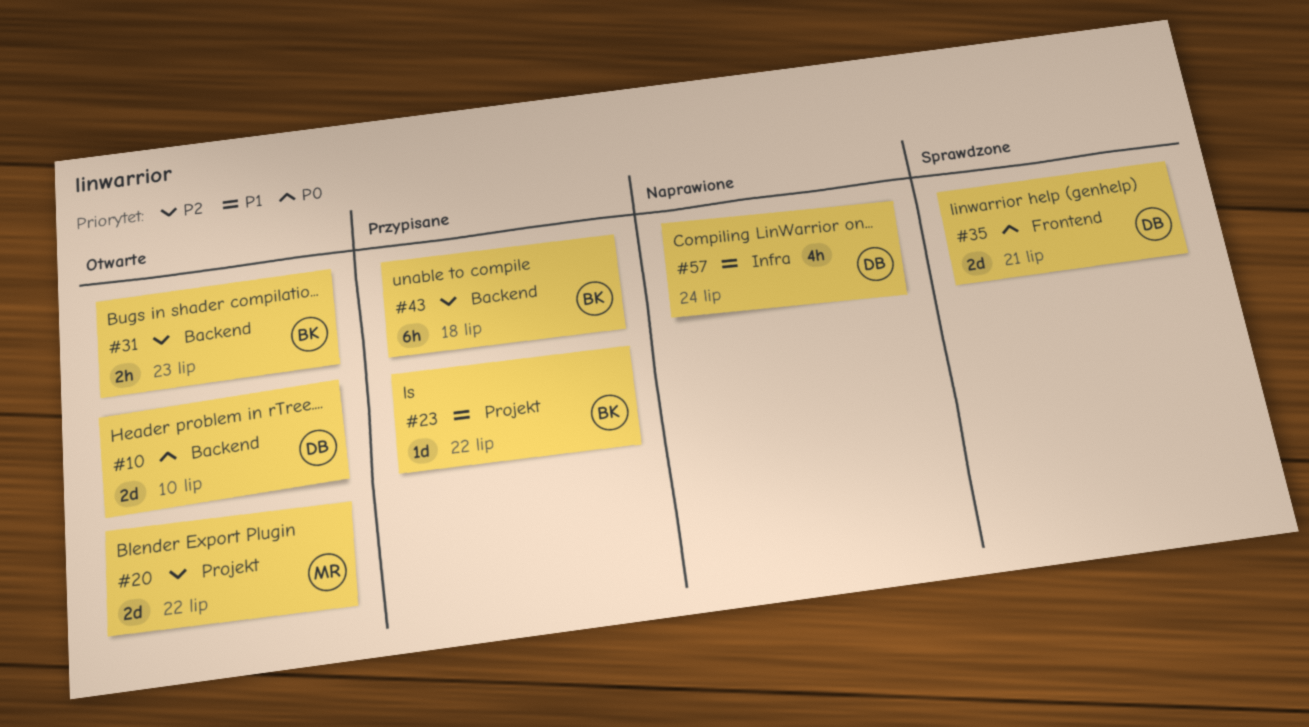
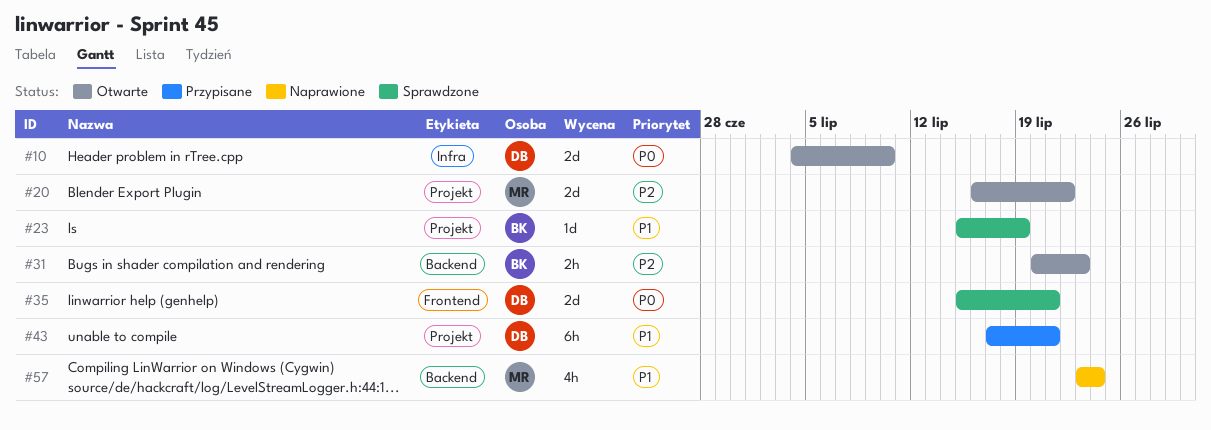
#10, label: Backend -> Infra
#23, status: Przypisane -> Sprawdzone
#23, due: Jul 22 -> Jul 19
#43, owner: BK -> DB
#43, priority: P2 -> P1
#43, label: Backend -> Projekt
#43, due: Jul 18 -> Jul 21
#57, owner: DB -> MR
#57, label: Infra -> Backend

